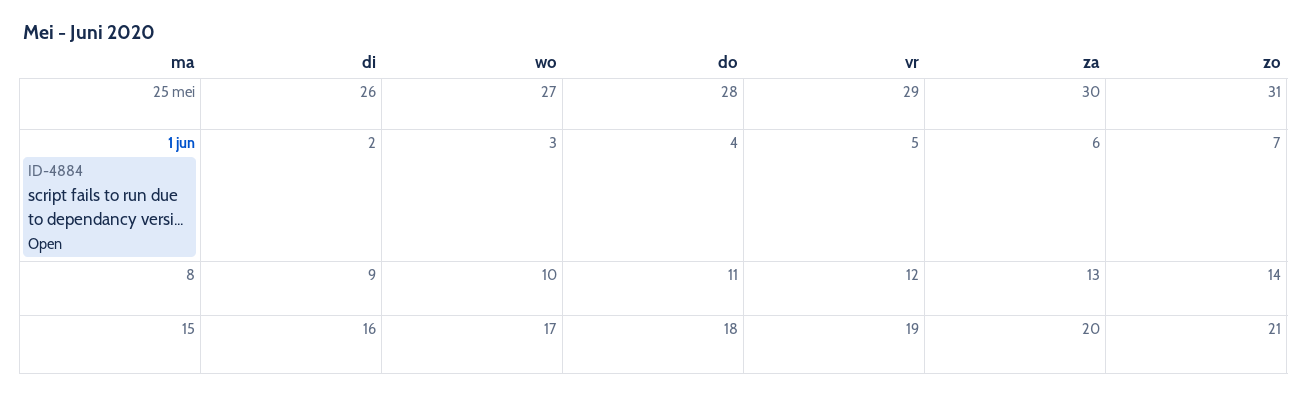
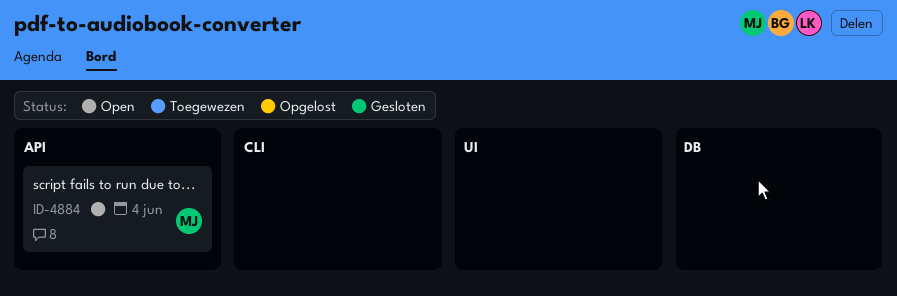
ID-4884, due: Jun 1 -> Jun 4

